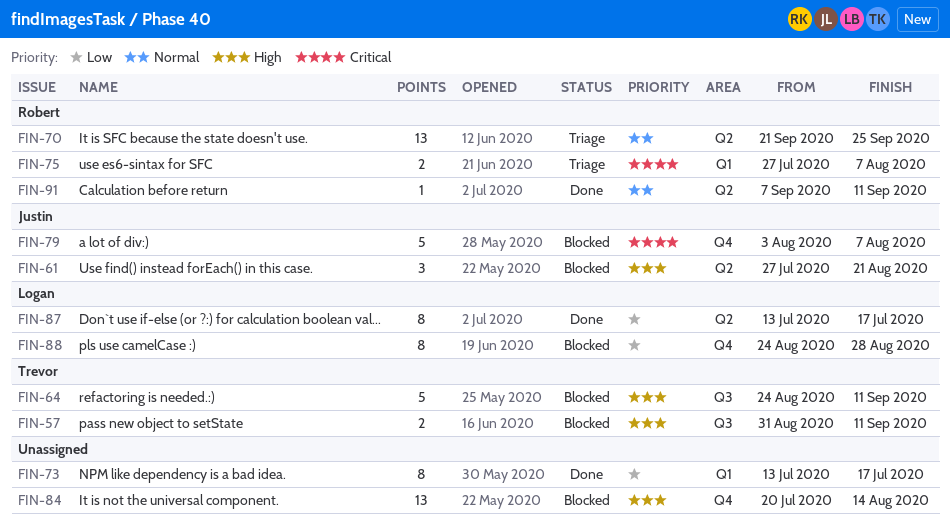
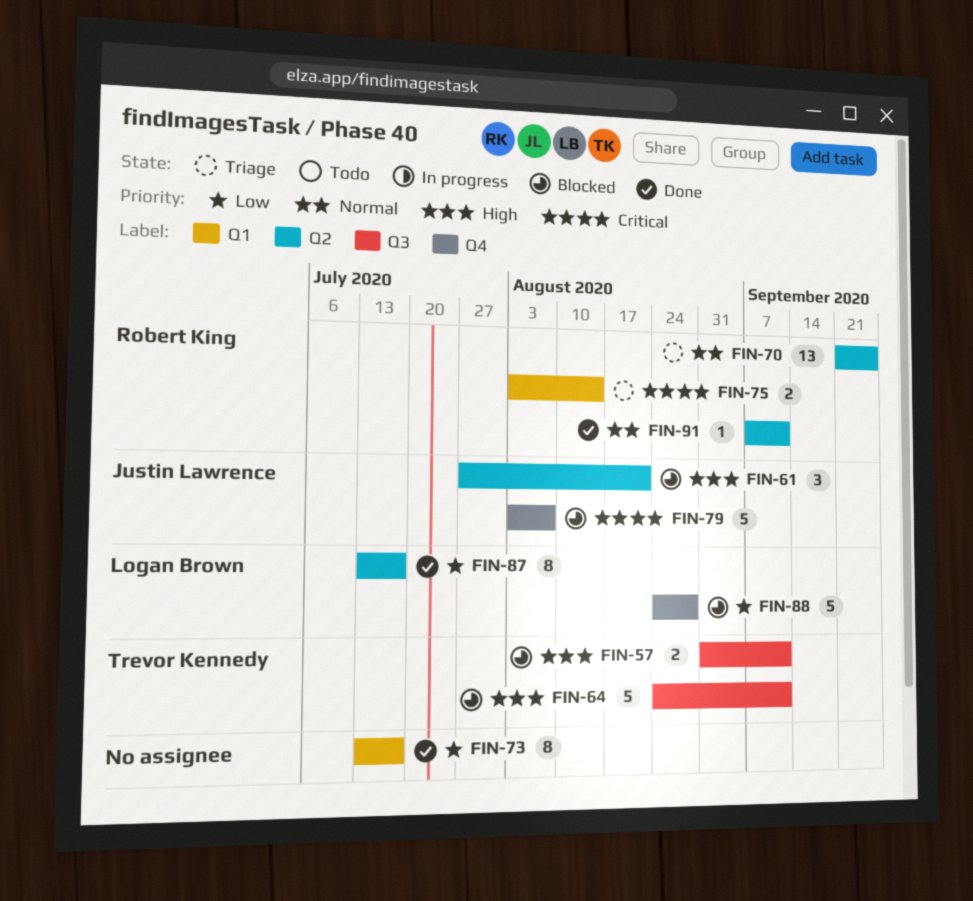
FIN-75, start: Jul 27 -> Aug 3
FIN-75, due: Aug 7 -> Aug 14
FIN-84: present -> none
FIN-88, estimate: 8 -> 5

